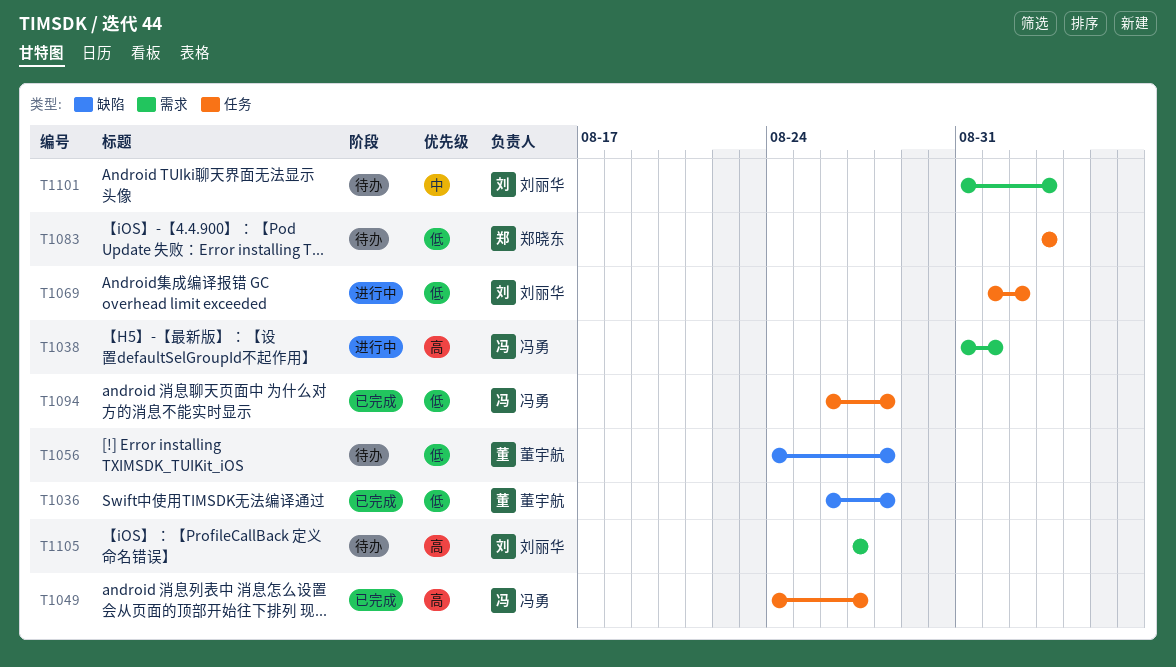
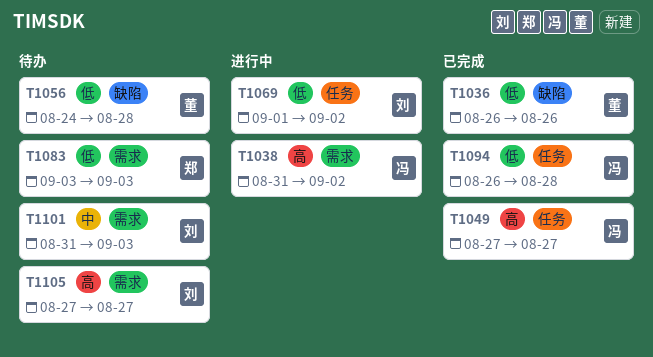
T1036, due: Aug 28 -> Aug 26
T1038, due: Sep 1 -> Sep 2
T1049, start: Aug 24 -> Aug 27
T1083, label: 任务 -> 需求

